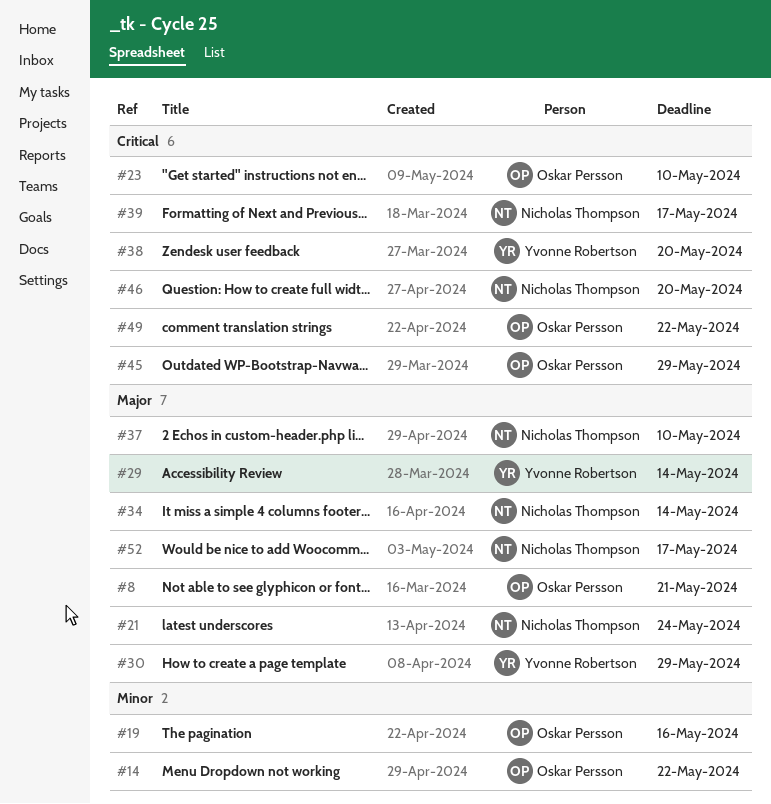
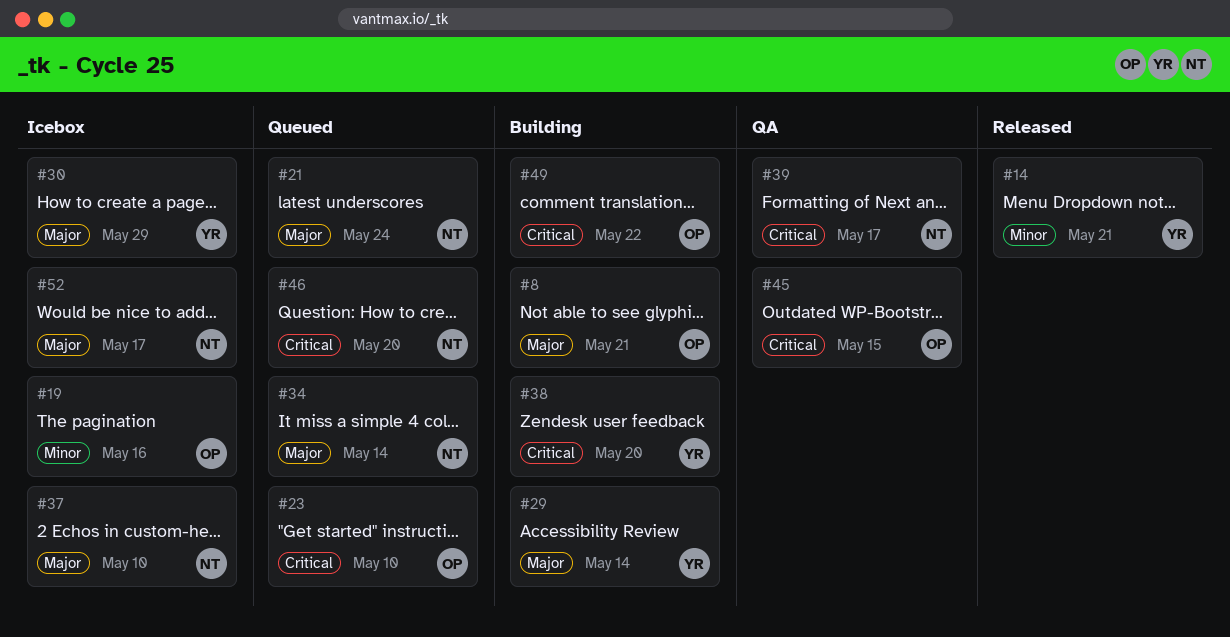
#14, owner: Oskar Persson -> Yvonne Robertson
#14, due: May 22 -> May 21
#45, due: May 29 -> May 15

